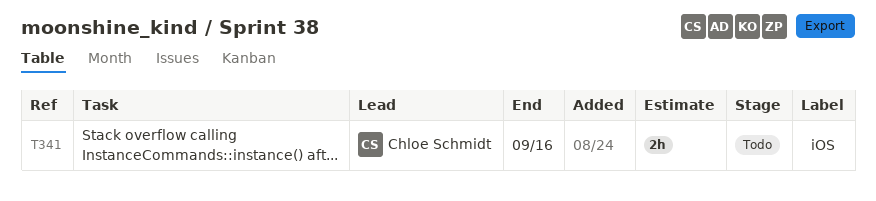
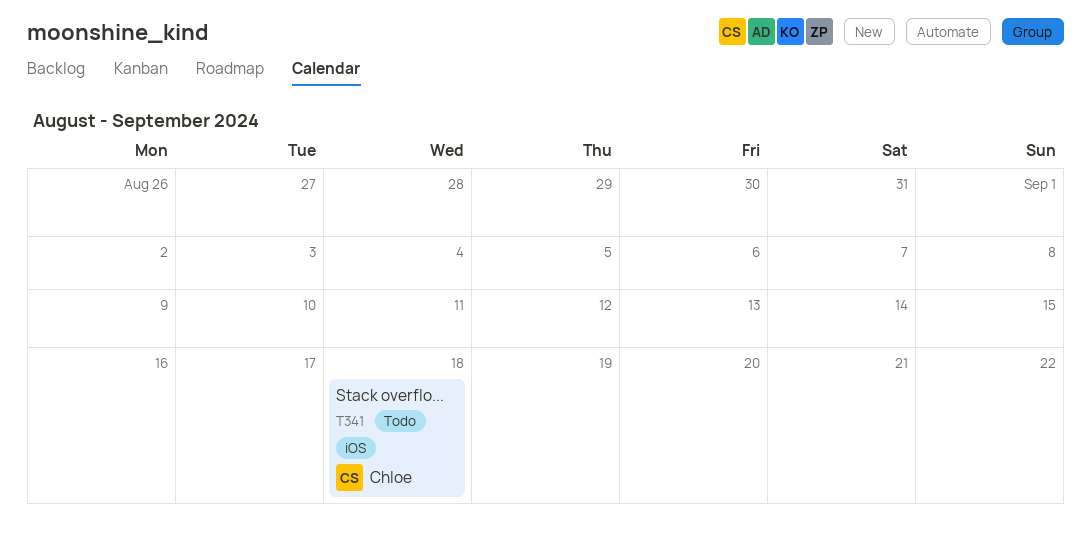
T341, due: Sep 16 -> Sep 18

